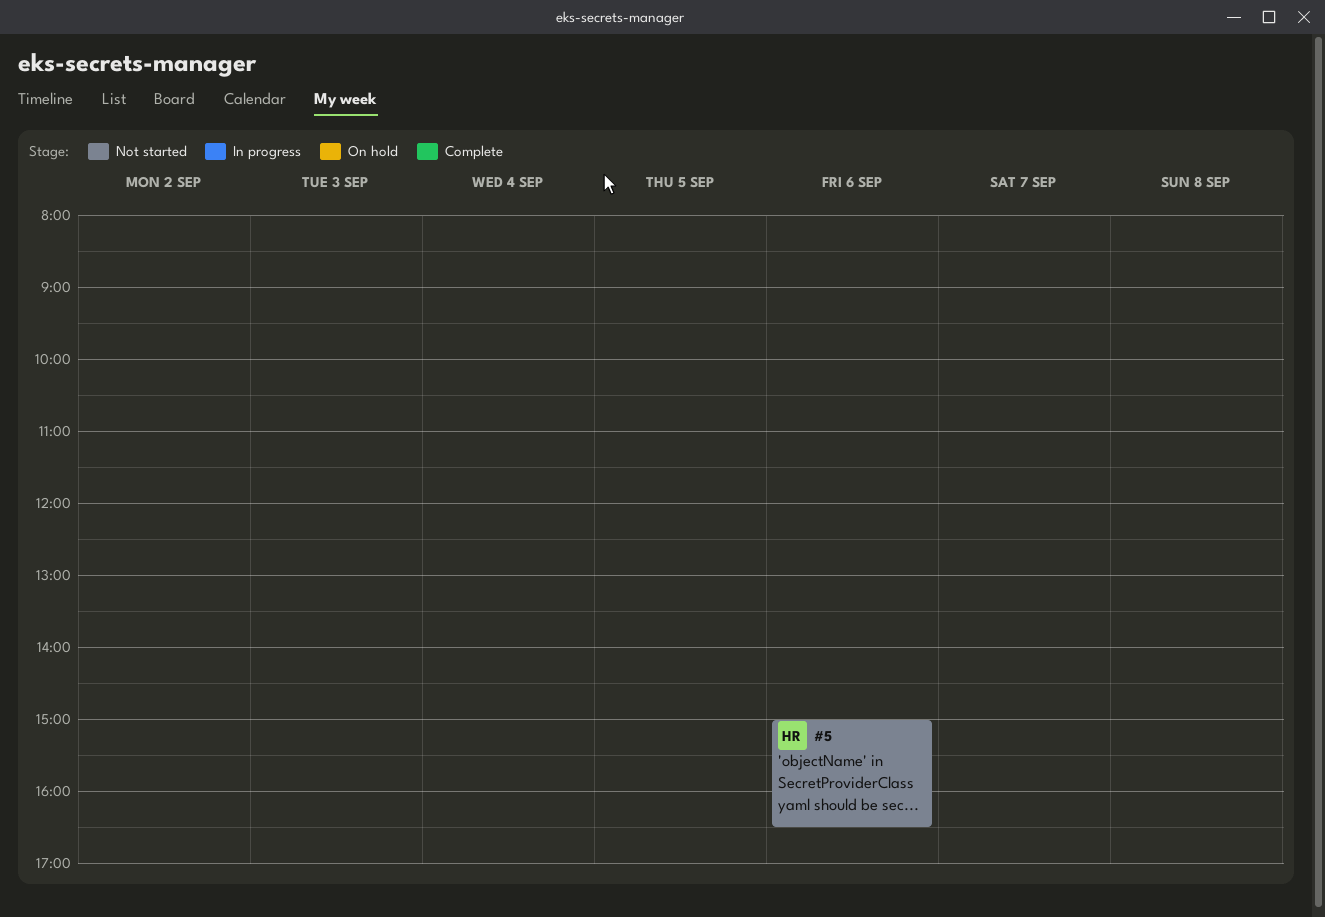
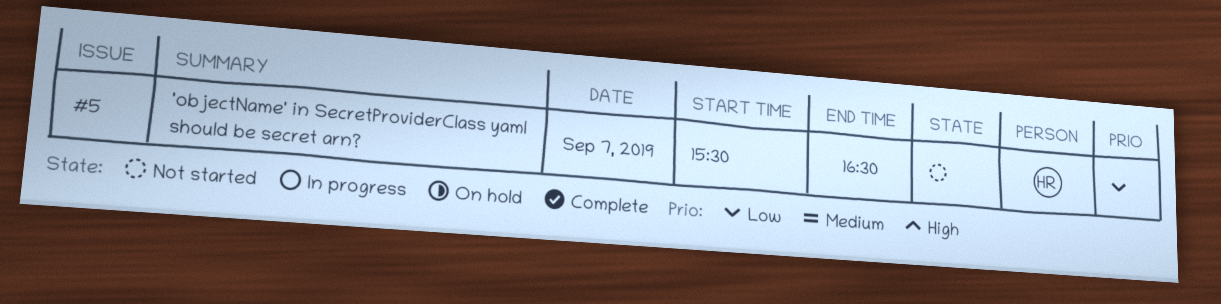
#5, day: Sep 6 -> Sep 7
#5, begins: 15:00 -> 15:30

